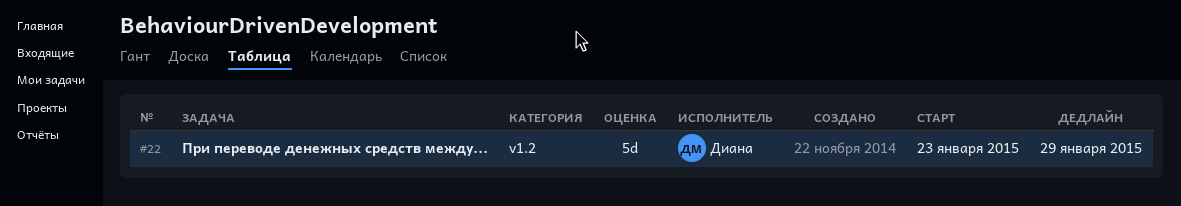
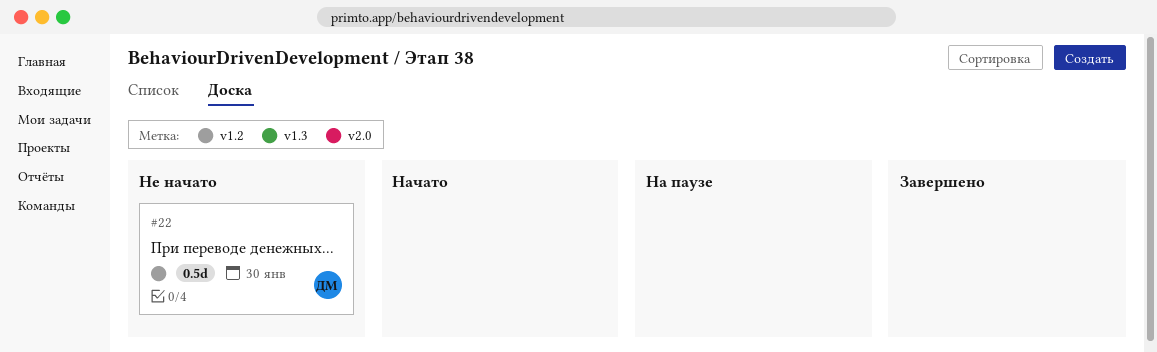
#22, estimate: 5d -> 0.5d
#22, due: Jan 29 -> Jan 30

